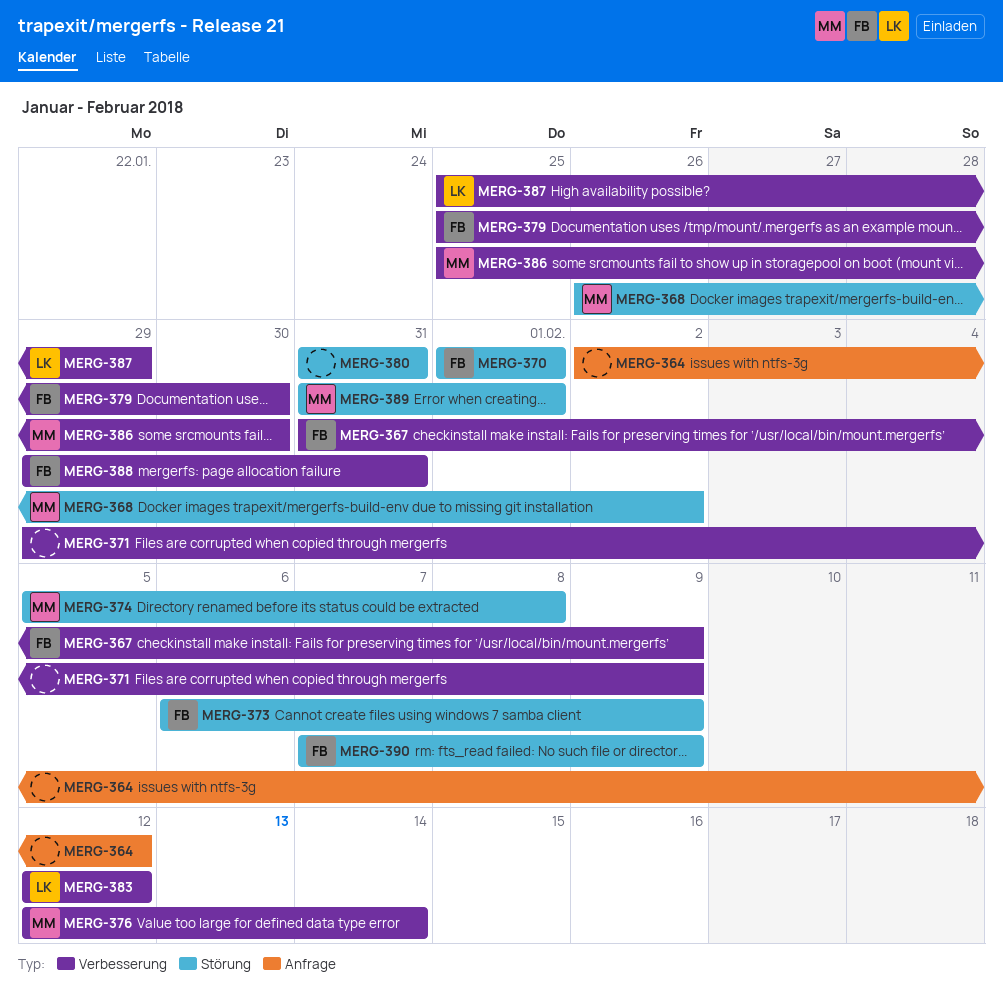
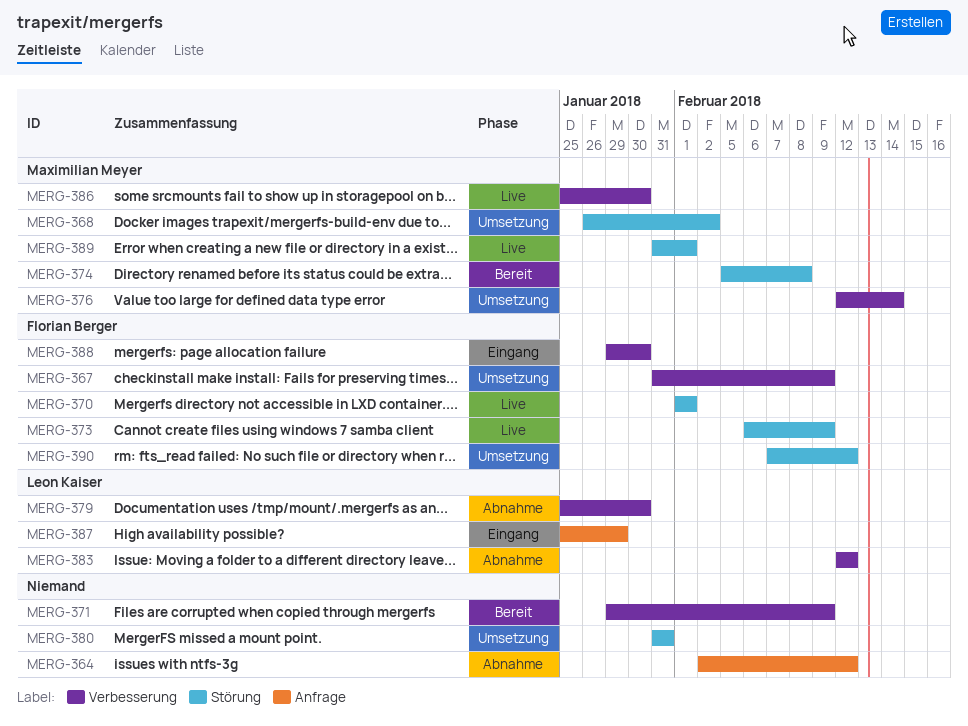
MERG-379, owner: Florian Berger -> Leon Kaiser
MERG-387, label: Verbesserung -> Anfrage
MERG-388, due: Jan 31 -> Jan 30
MERG-390, due: Feb 9 -> Feb 12

